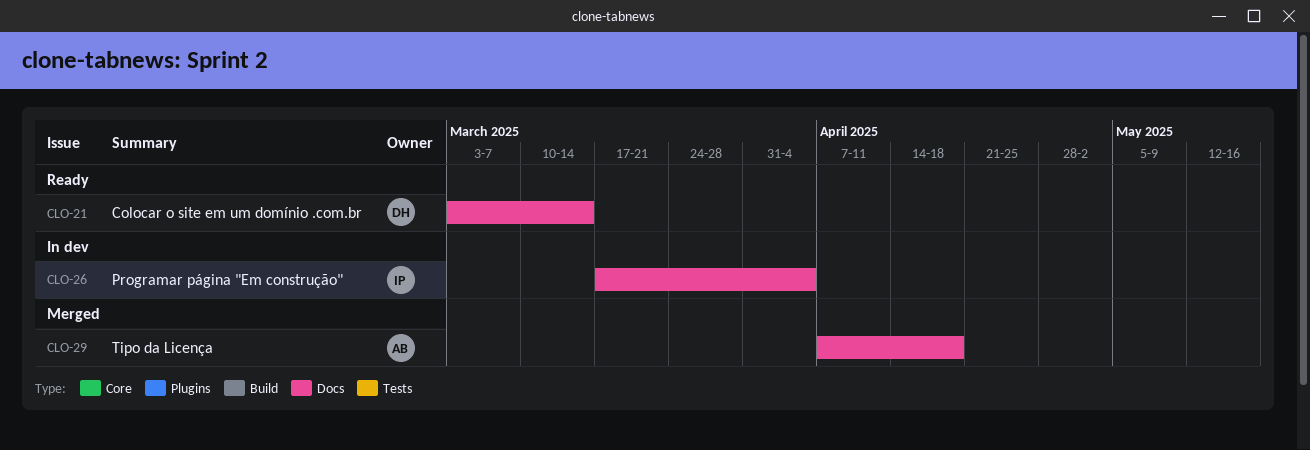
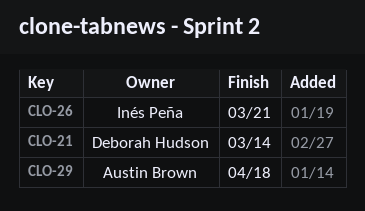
CLO-26, due: Apr 4 -> Mar 21

